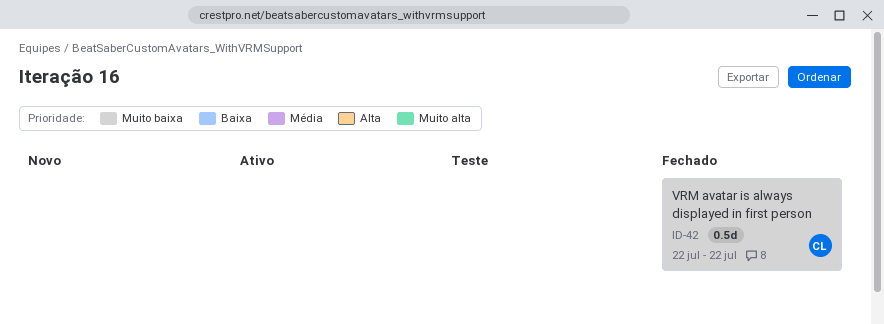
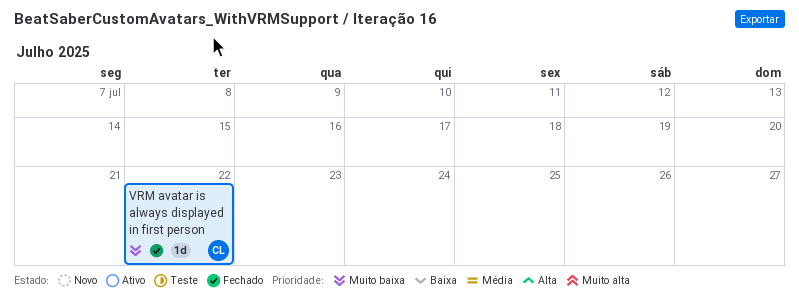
VRM avatar is always displayed in first person, estimate: 0.5d -> 1d

